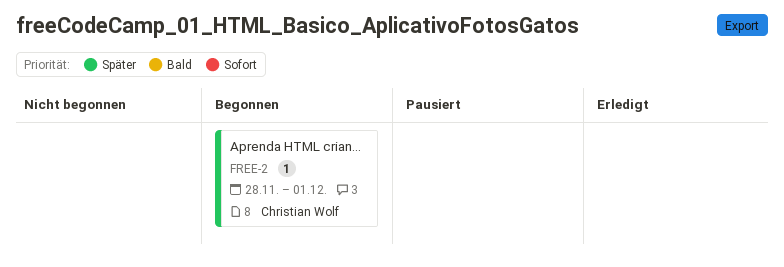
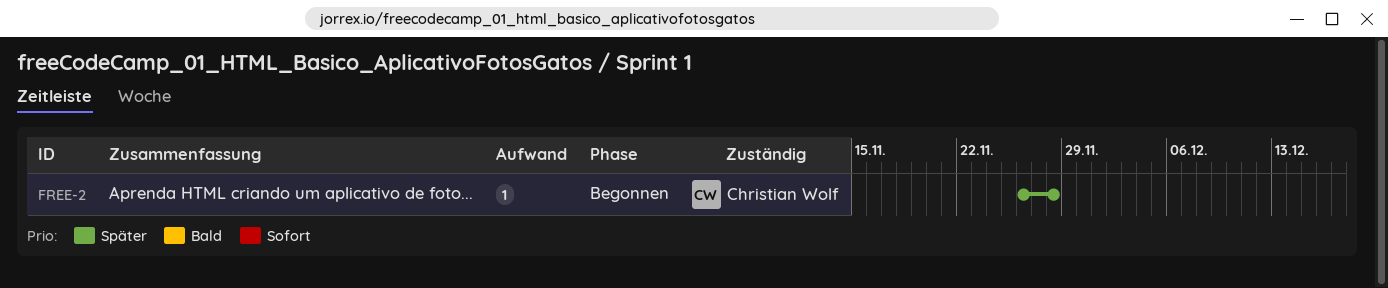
FREE-2, start: Nov 28 -> Nov 26
FREE-2, due: Dec 1 -> Nov 28

